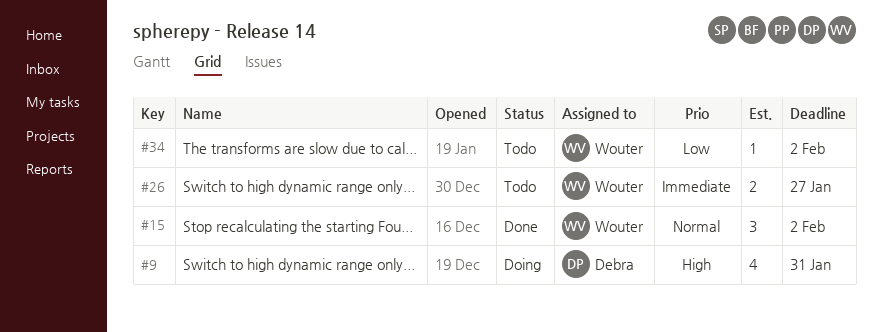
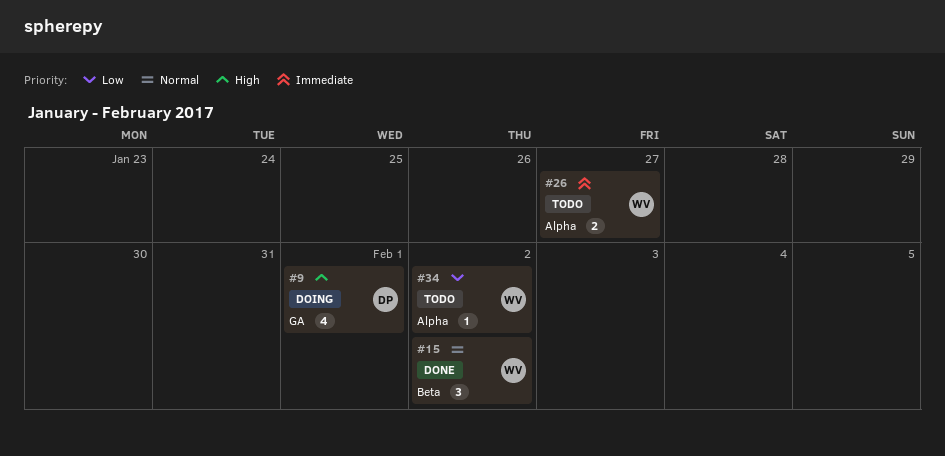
#9, due: Jan 31 -> Feb 1

